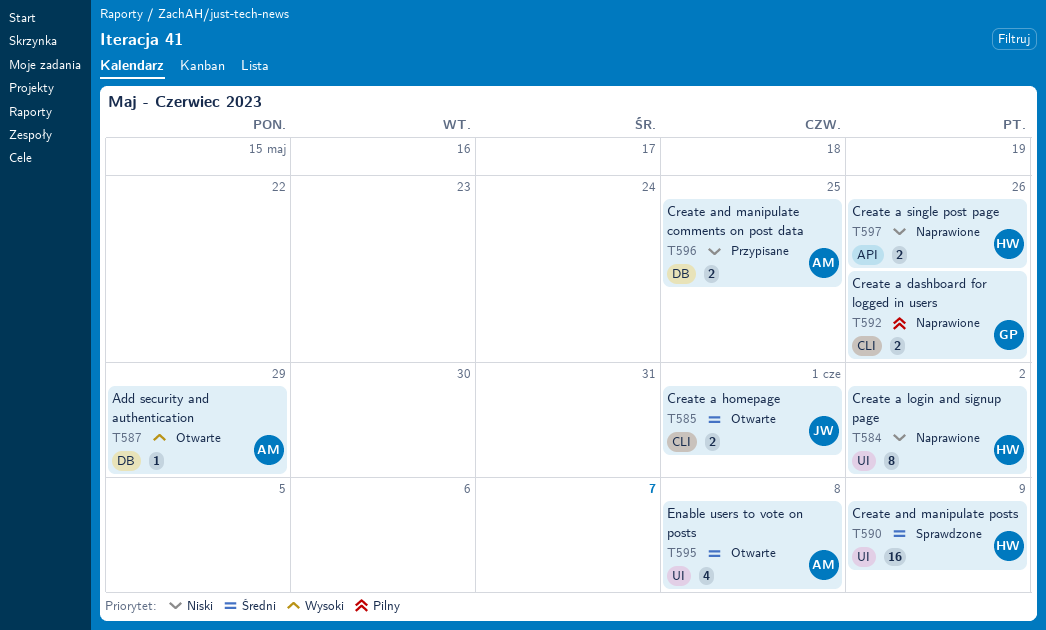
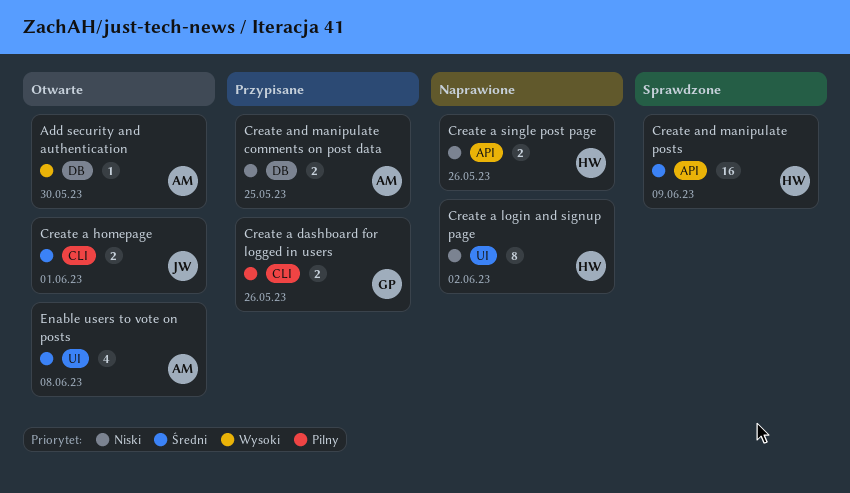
Add security and authentication, due: May 29 -> May 30
Create a dashboard for logged in users, status: Naprawione -> Przypisane
Create and manipulate posts, label: UI -> API

